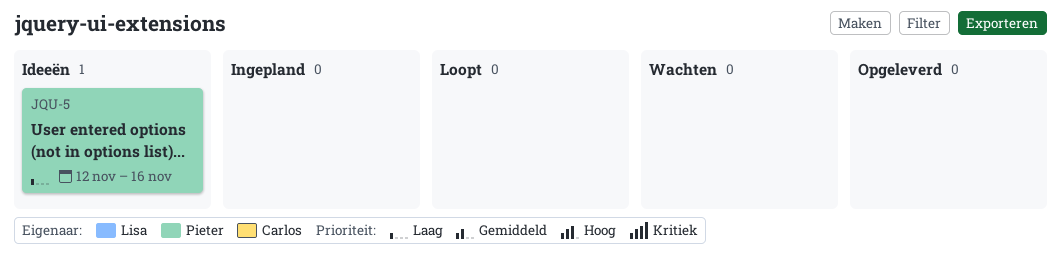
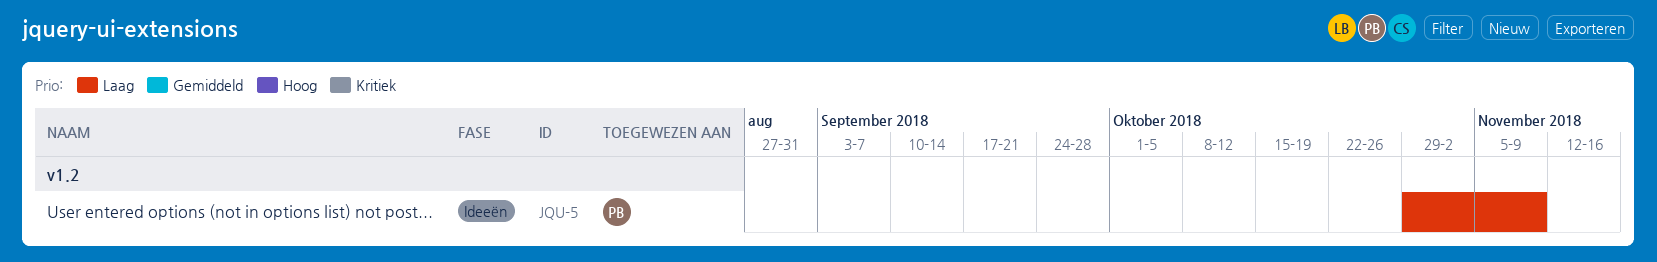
JQU-5, start: Nov 12 -> Oct 29
JQU-5, due: Nov 16 -> Nov 9

